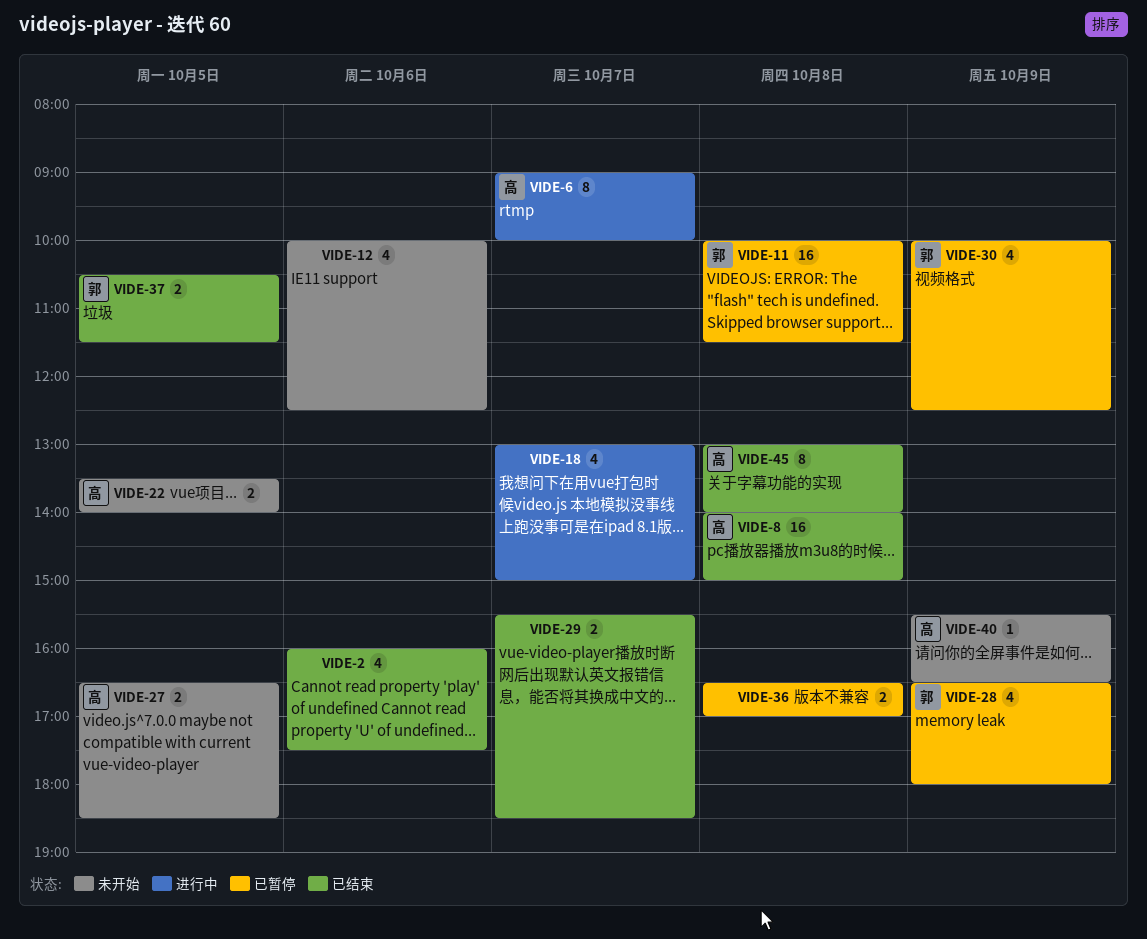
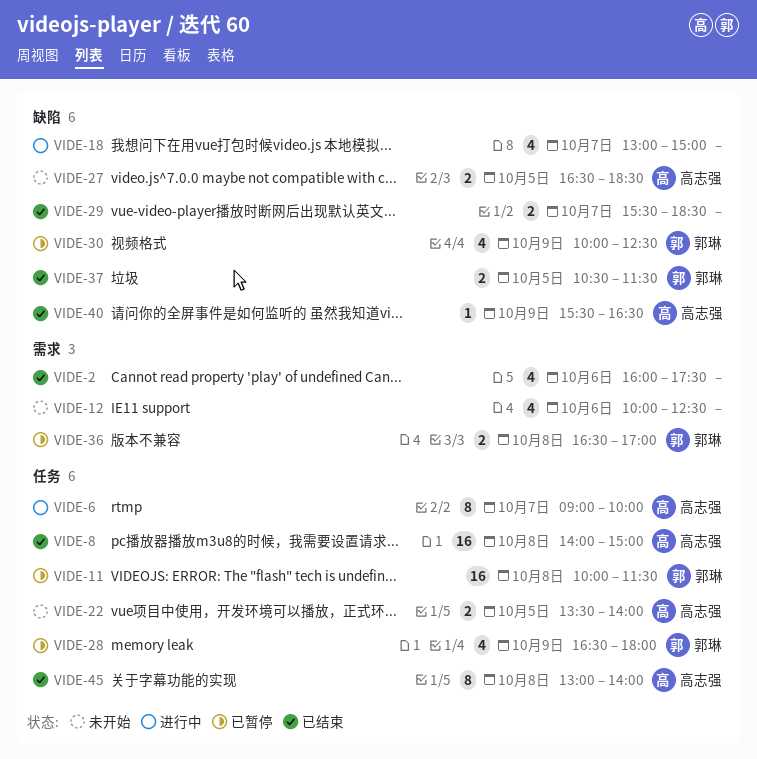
VIDE-36, owner: none -> 郭琳
VIDE-40, status: 未开始 -> 已结束

